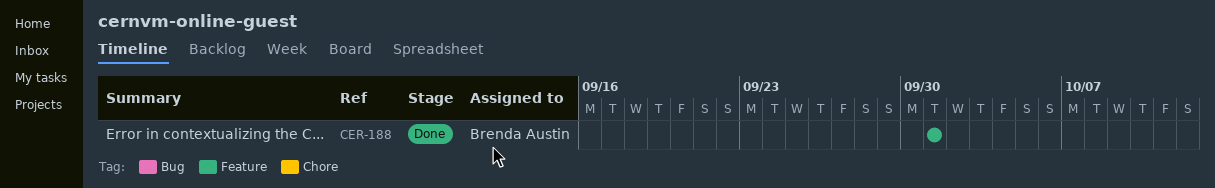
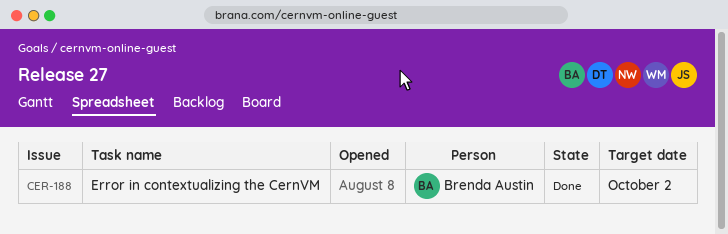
CER-188, due: Oct 1 -> Oct 2

